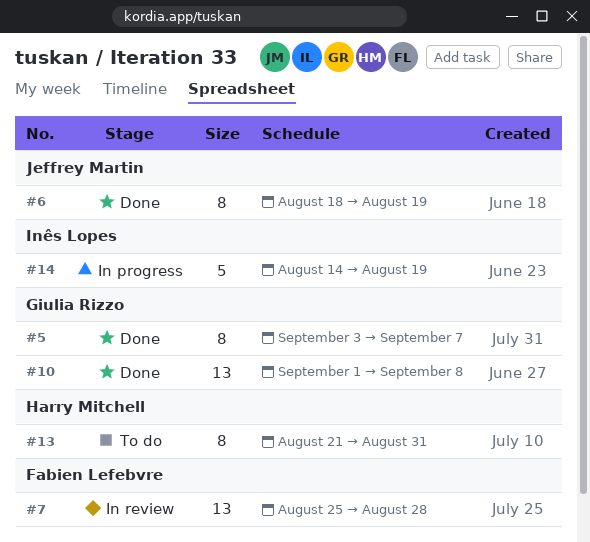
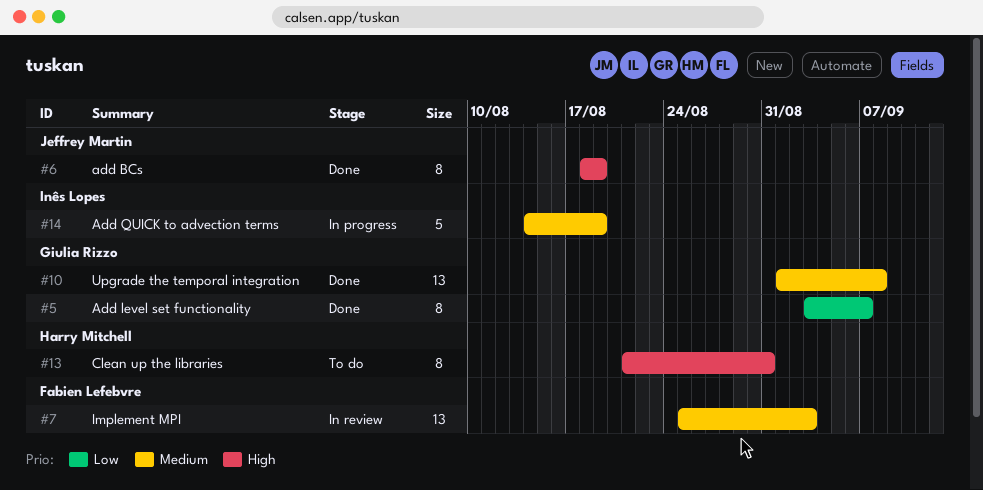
#7, due: Aug 28 -> Sep 3

